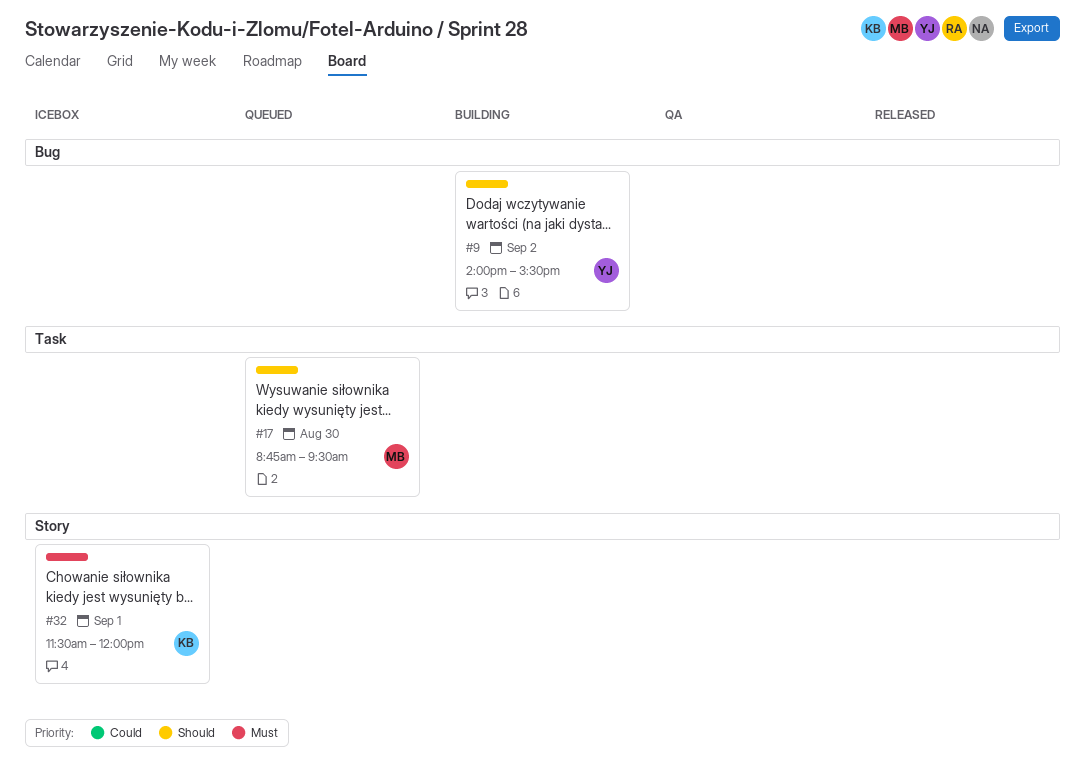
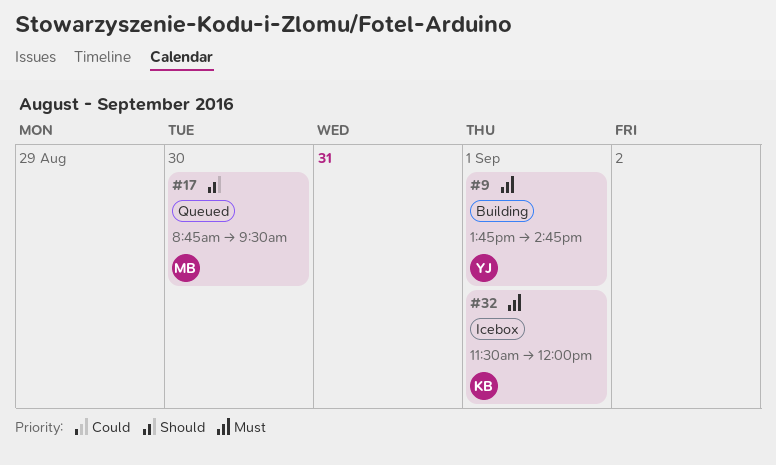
#9, priority: Should -> Must
#9, day: Sep 2 -> Sep 1
#9, begins: 14:00 -> 13:45
#9, ends: 15:30 -> 14:45

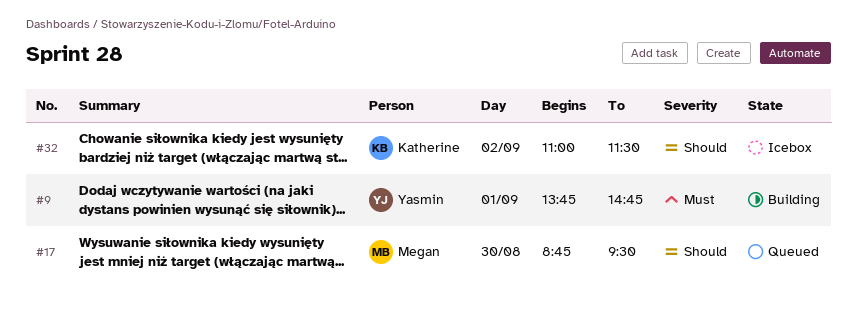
#32, priority: Must -> Should
#32, day: Sep 1 -> Sep 2
#32, begins: 11:30 -> 11:00
#32, ends: 12:00 -> 11:30

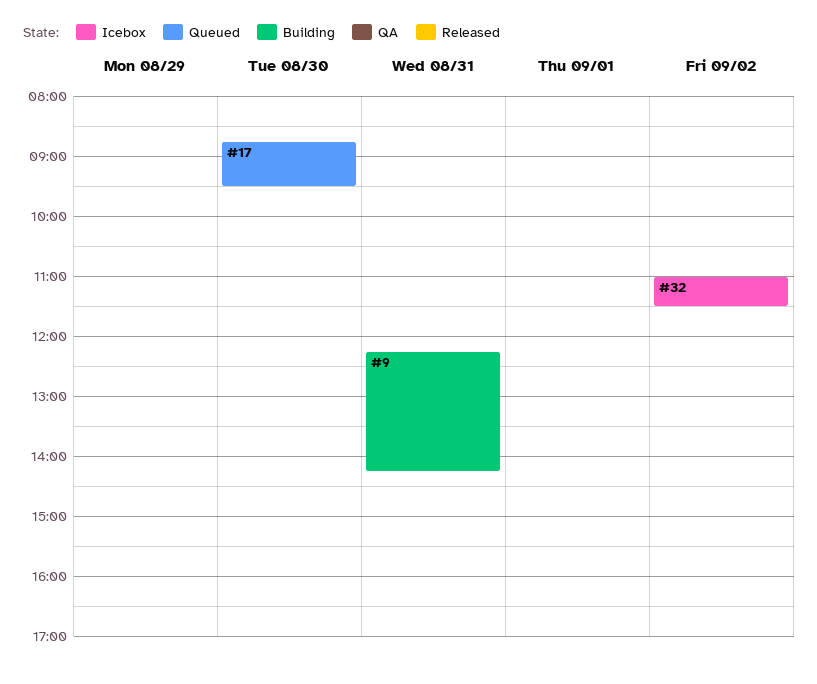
#9, day: Sep 1 -> Aug 31
#9, begins: 13:45 -> 12:15
#9, ends: 14:45 -> 14:15

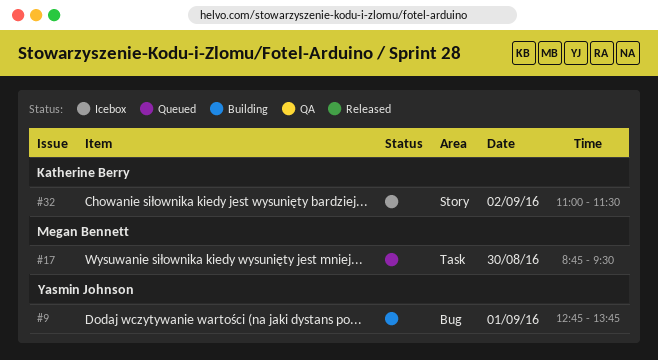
#9, day: Aug 31 -> Sep 1
#9, begins: 12:15 -> 12:45
#9, ends: 14:15 -> 13:45

